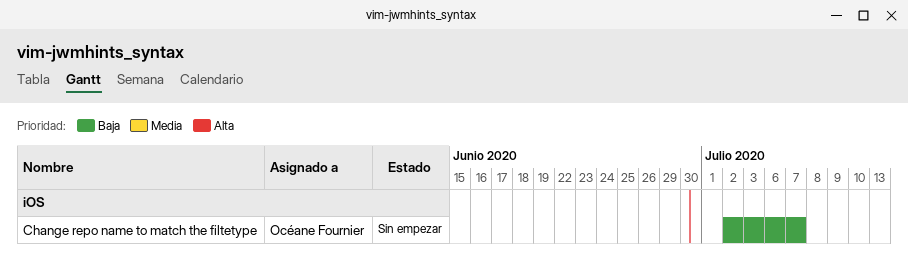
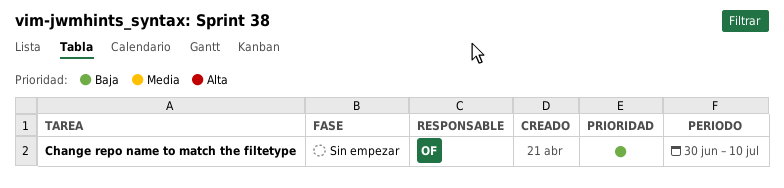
Change repo name to match the filtetype, start: Jul 2 -> Jun 30
Change repo name to match the filtetype, due: Jul 7 -> Jul 10

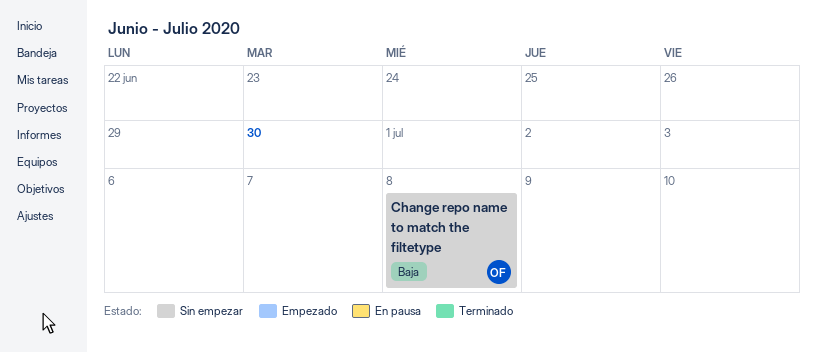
Change repo name to match the filtetype, due: Jul 10 -> Jul 8

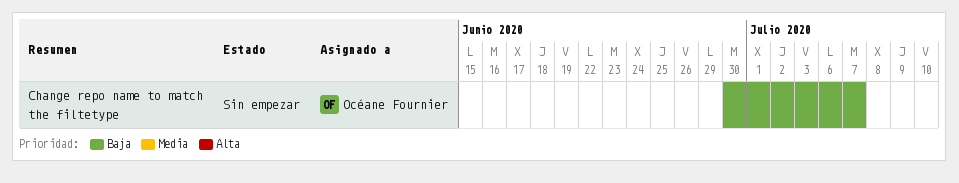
Change repo name to match the filtetype, due: Jul 8 -> Jul 7

